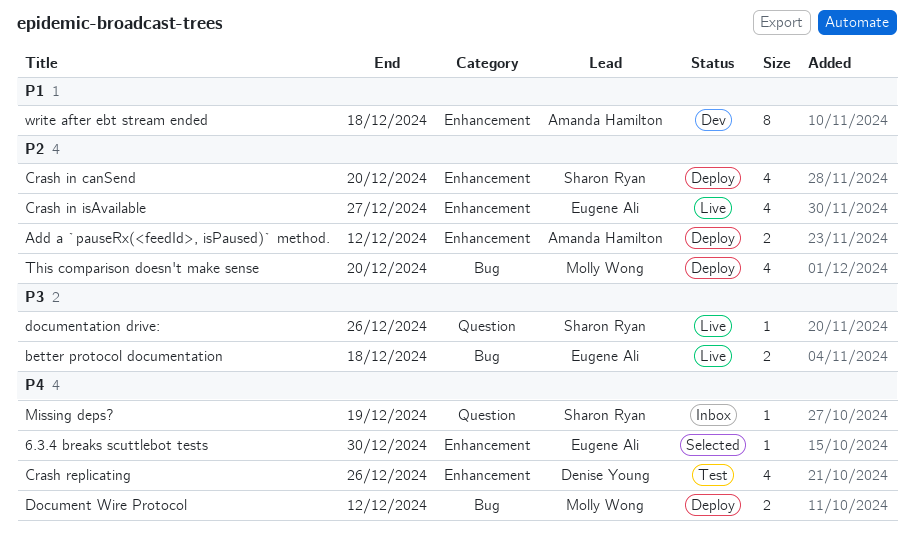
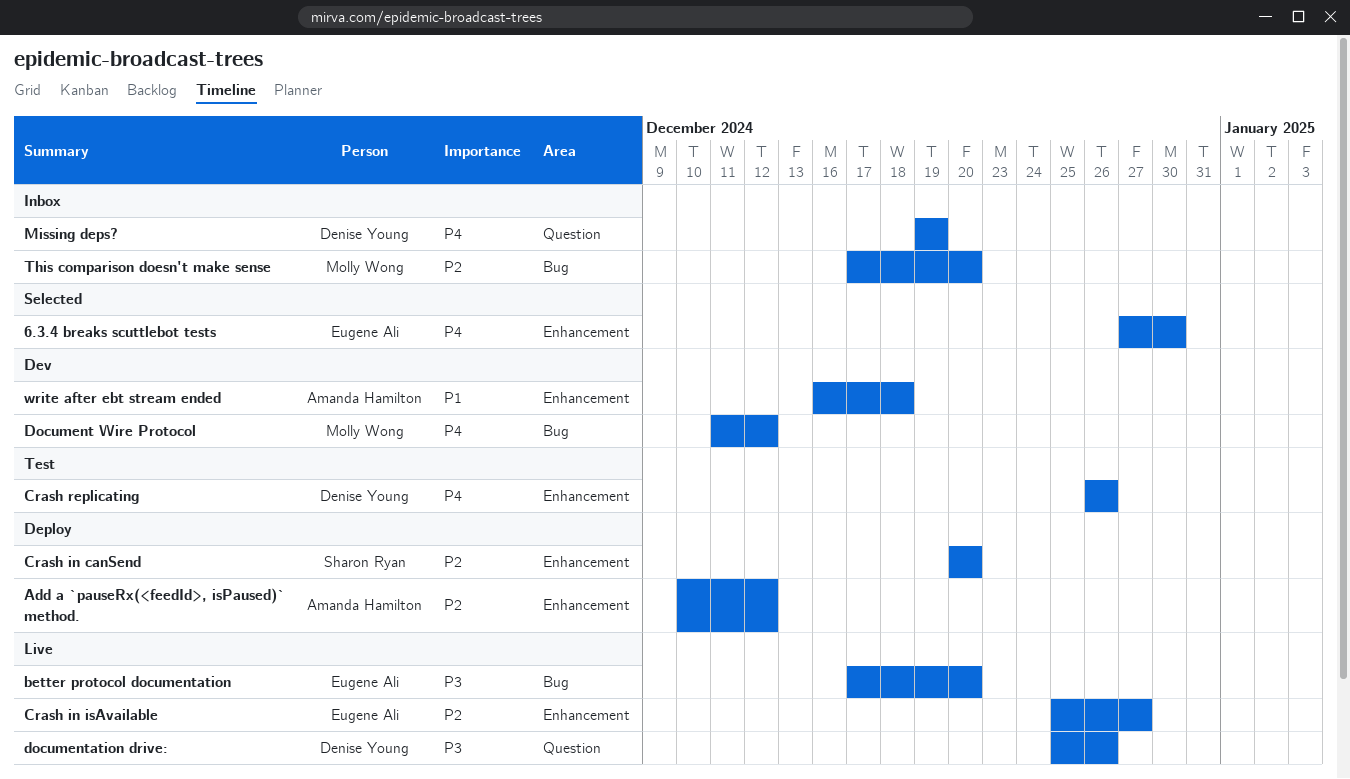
better protocol documentation, due: Dec 18 -> Dec 20
Document Wire Protocol, status: Deploy -> Dev
documentation drive:, owner: Sharon Ryan -> Denise Young
Missing deps?, owner: Sharon Ryan -> Denise Young
This comparison doesn't make sense, status: Deploy -> Inbox

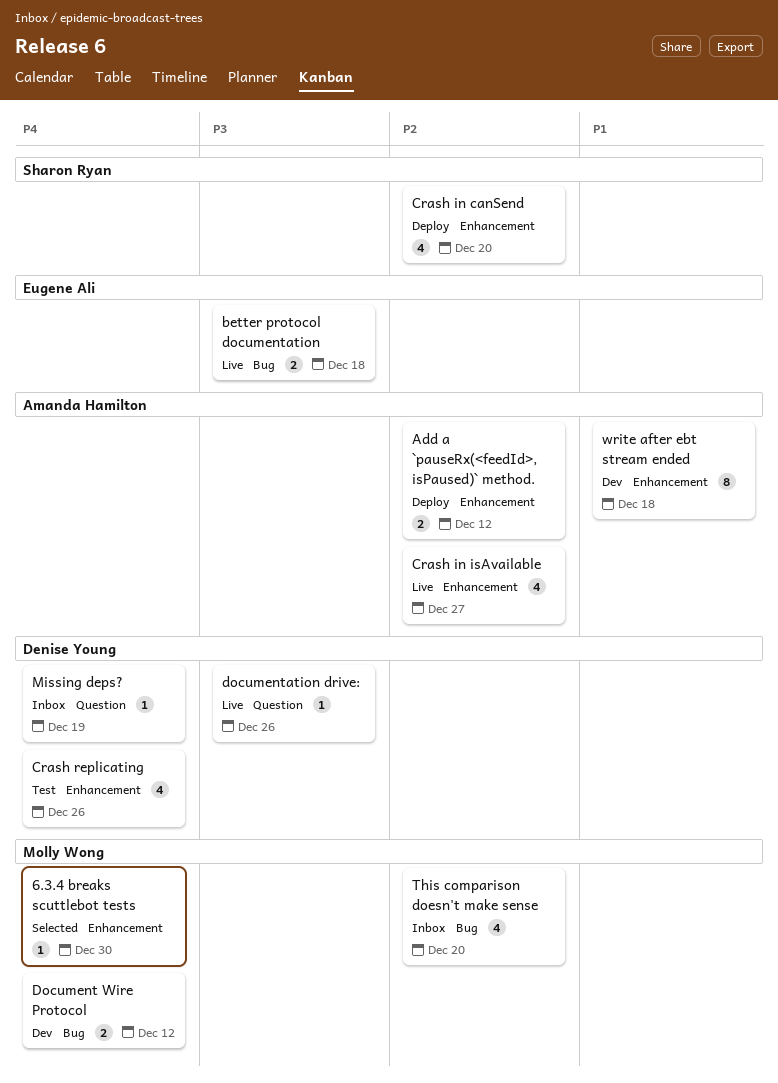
6.3.4 breaks scuttlebot tests, owner: Eugene Ali -> Molly Wong
better protocol documentation, due: Dec 20 -> Dec 18
Crash in isAvailable, owner: Eugene Ali -> Amanda Hamilton

